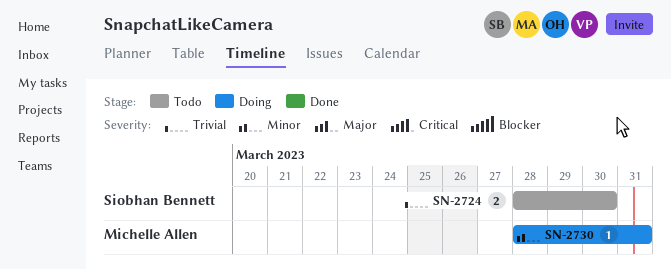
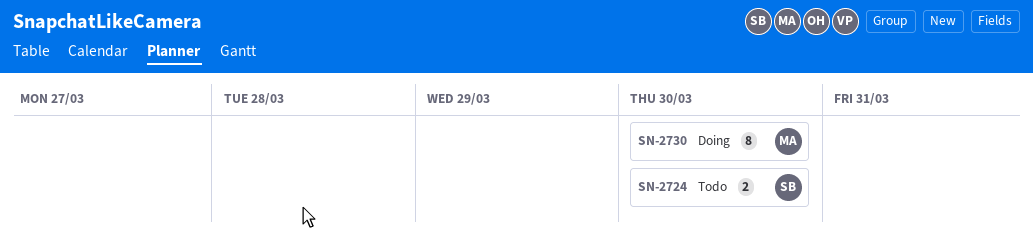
SN-2730, estimate: 1 -> 8
SN-2730, due: Mar 31 -> Mar 30

